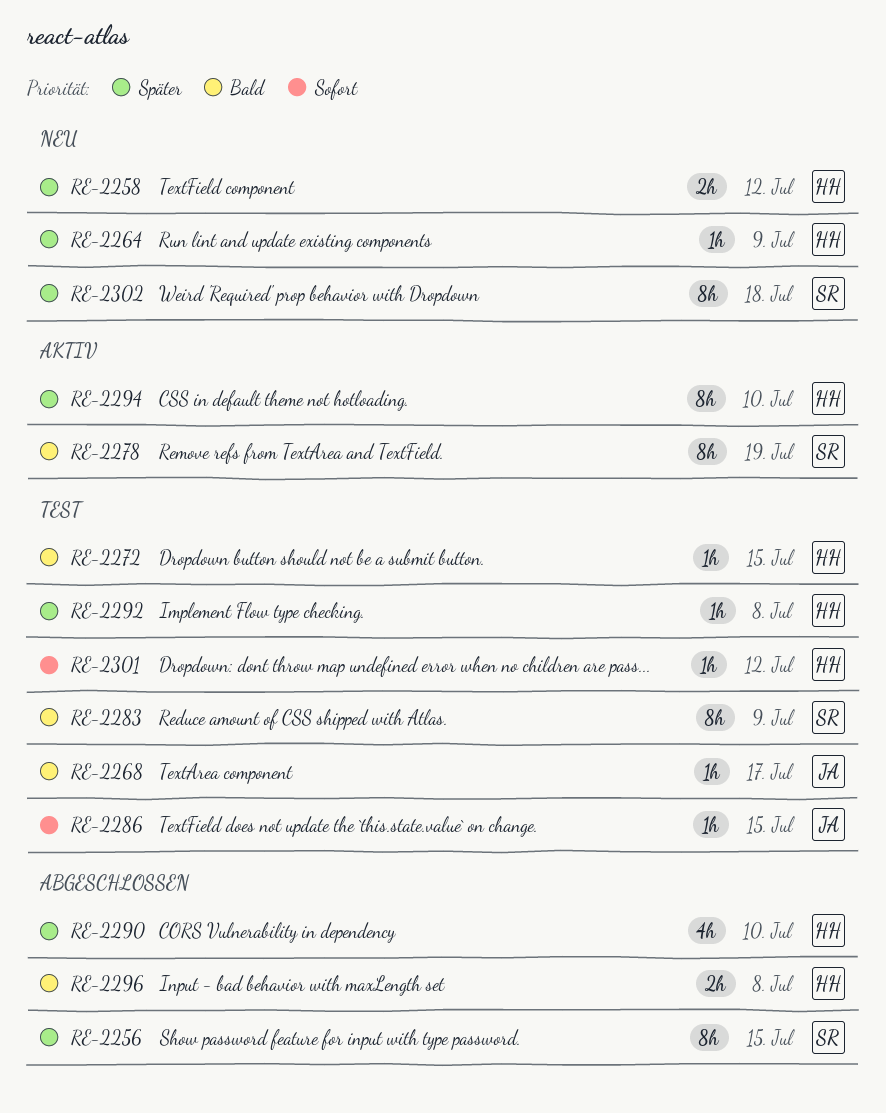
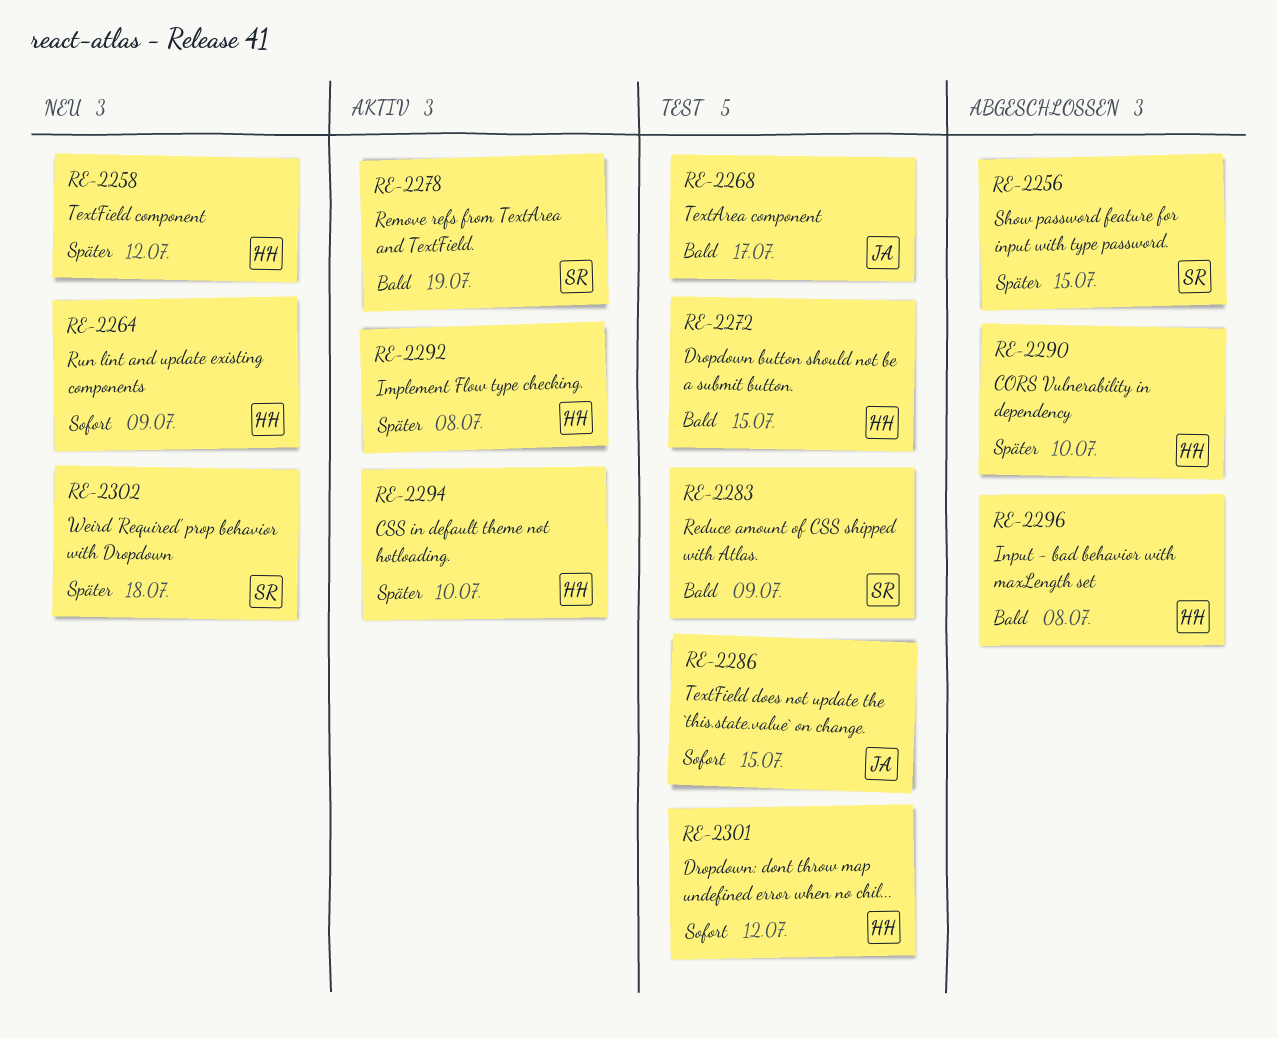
RE-2264, priority: Später -> Sofort
RE-2292, status: Test -> Aktiv

